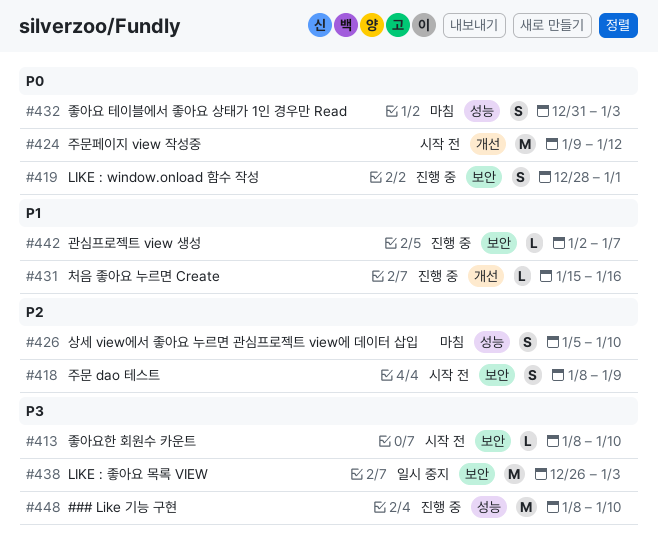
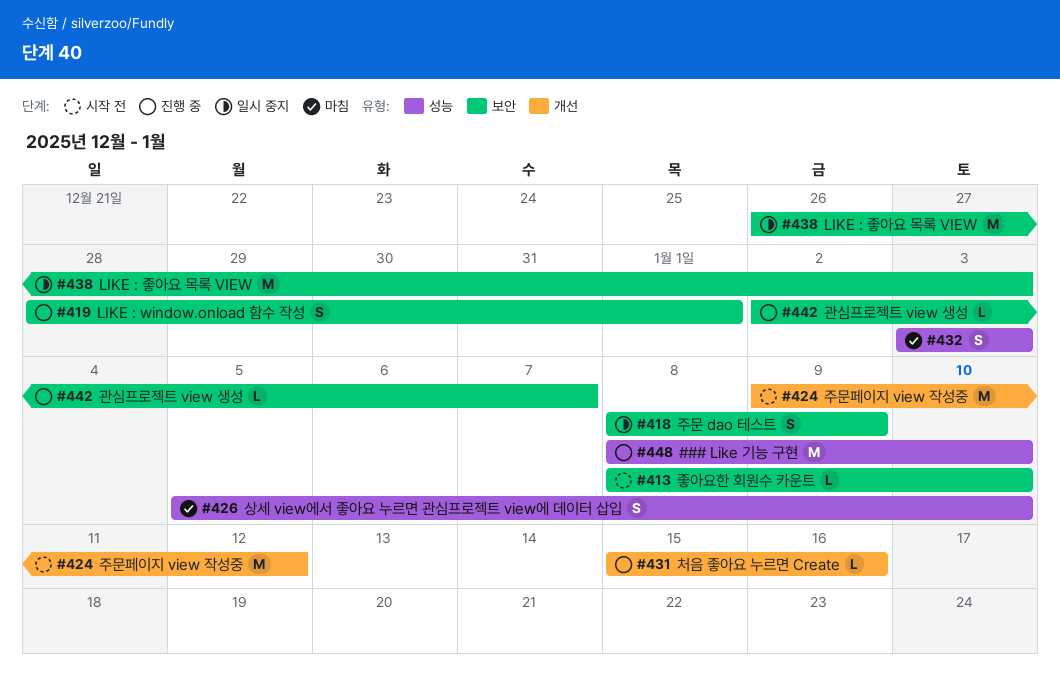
#418, status: 시작 전 -> 일시 중지
#432, start: Dec 31 -> Jan 3

